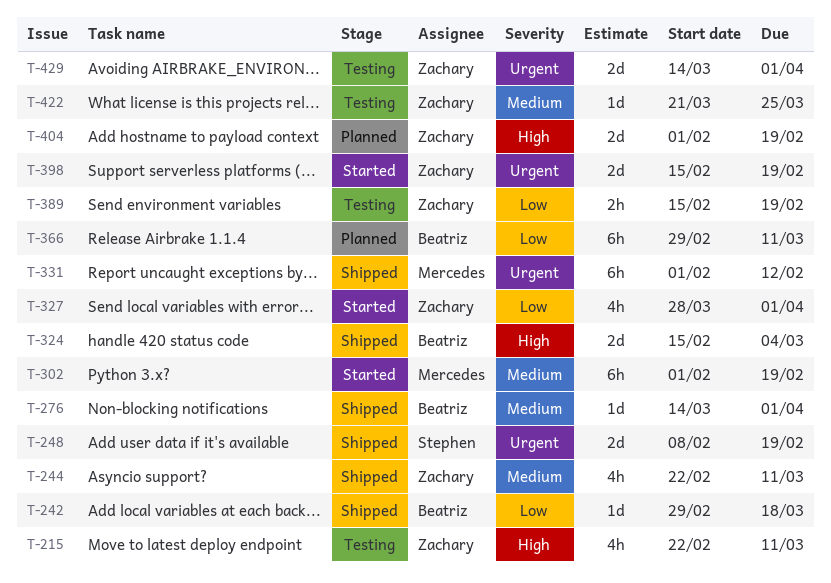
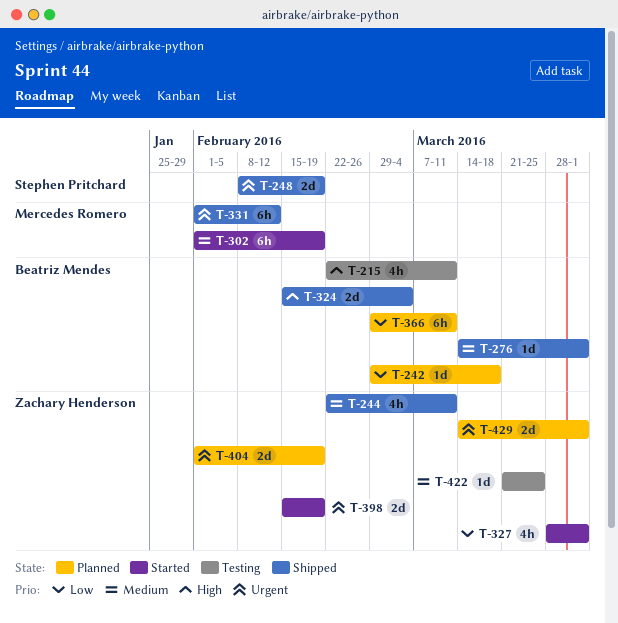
T-215, owner: Zachary Henderson -> Beatriz Mendes
T-242, status: Shipped -> Planned
T-389: present -> none
T-404, priority: High -> Urgent
T-429, status: Testing -> Planned

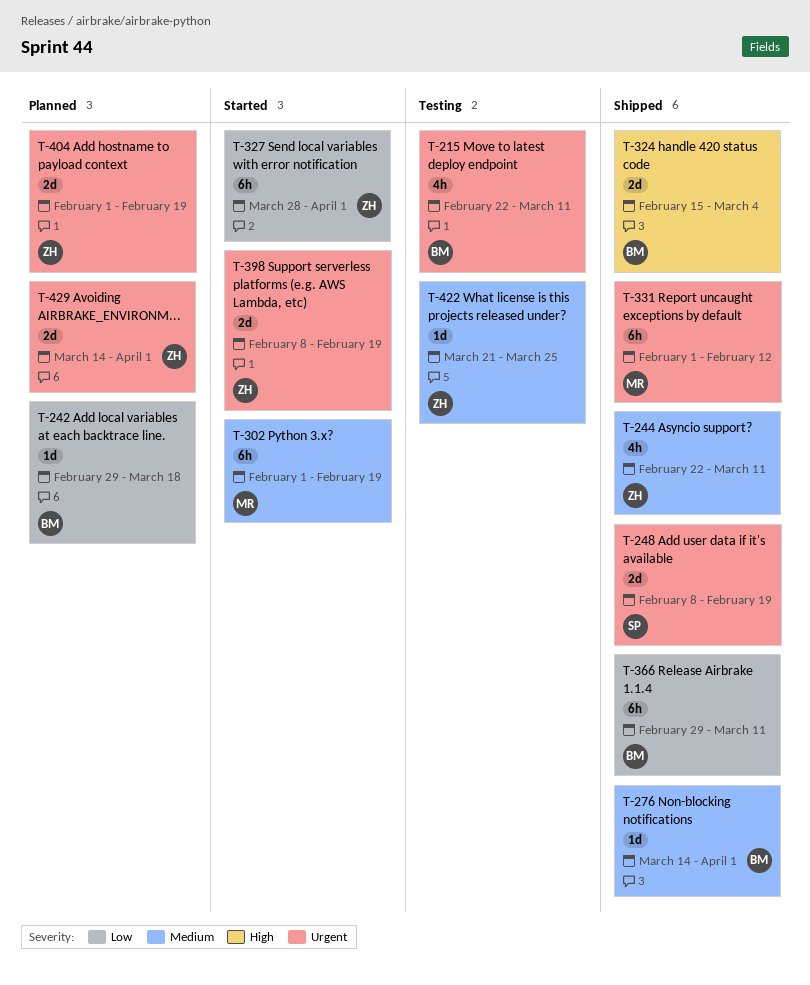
T-215, priority: High -> Urgent
T-327, estimate: 4h -> 6h
T-366, status: Planned -> Shipped
T-398, start: Feb 15 -> Feb 8

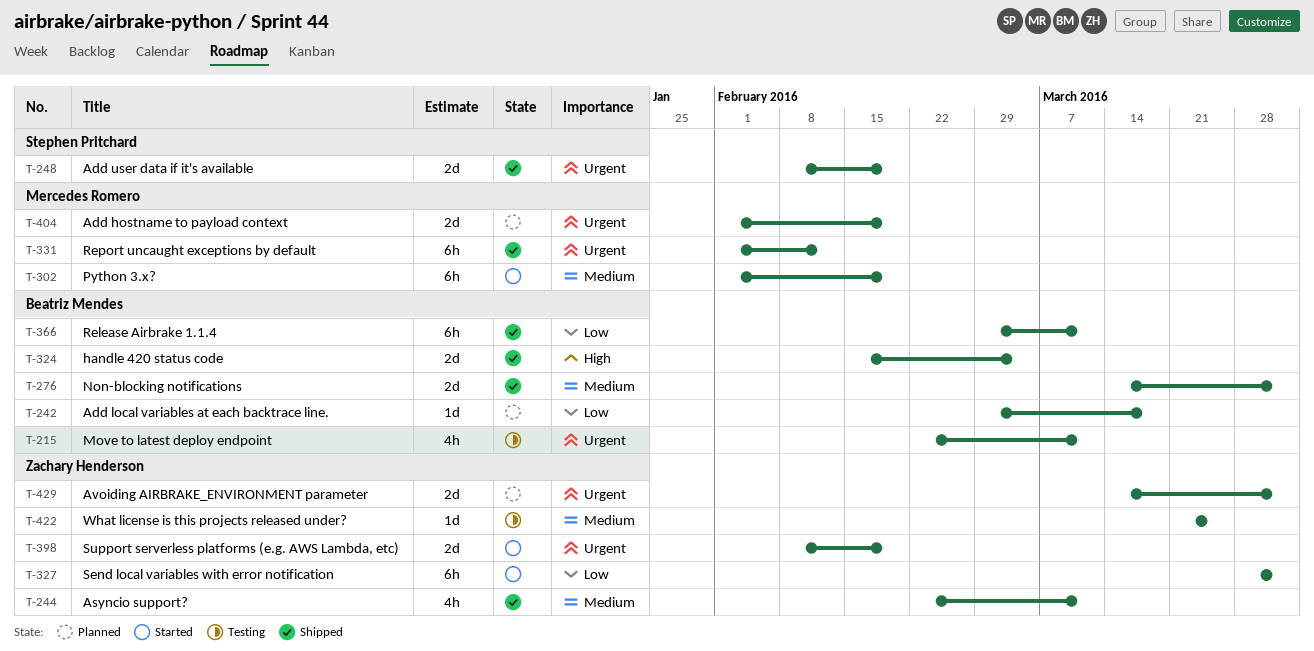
T-276, estimate: 1d -> 2d
T-404, owner: Zachary Henderson -> Mercedes Romero

